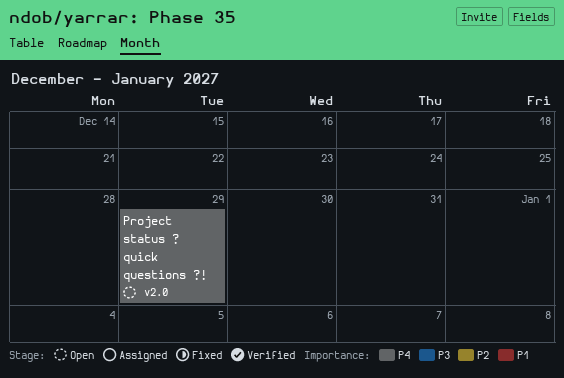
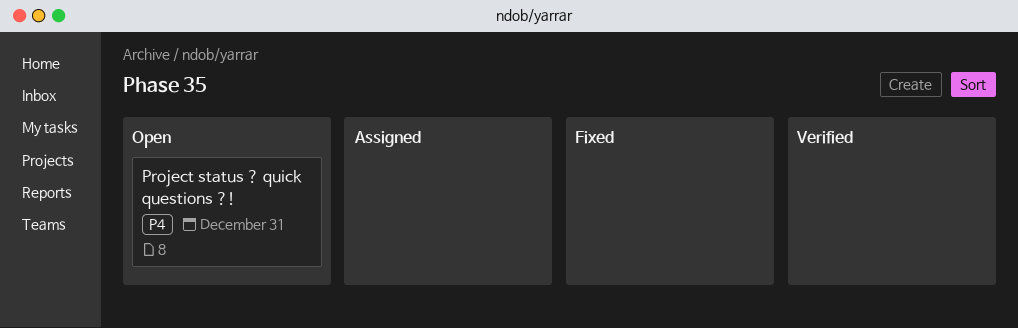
Project status ? quick questions ?!, due: Dec 29 -> Dec 31

